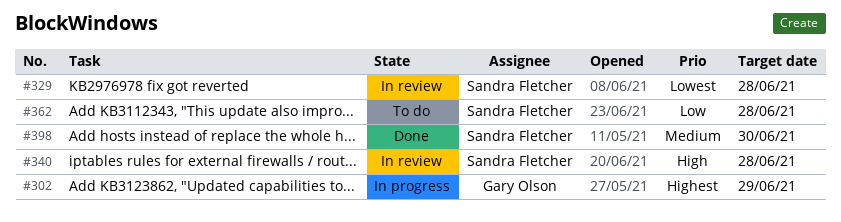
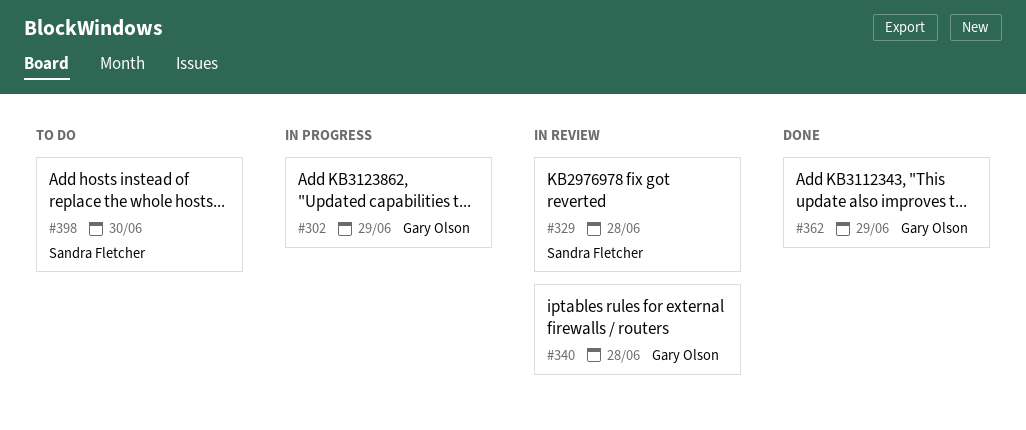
#340, owner: Sandra Fletcher -> Gary Olson
#362, status: To do -> Done
#362, owner: Sandra Fletcher -> Gary Olson
#362, due: Jun 28 -> Jun 29
#398, status: Done -> To do

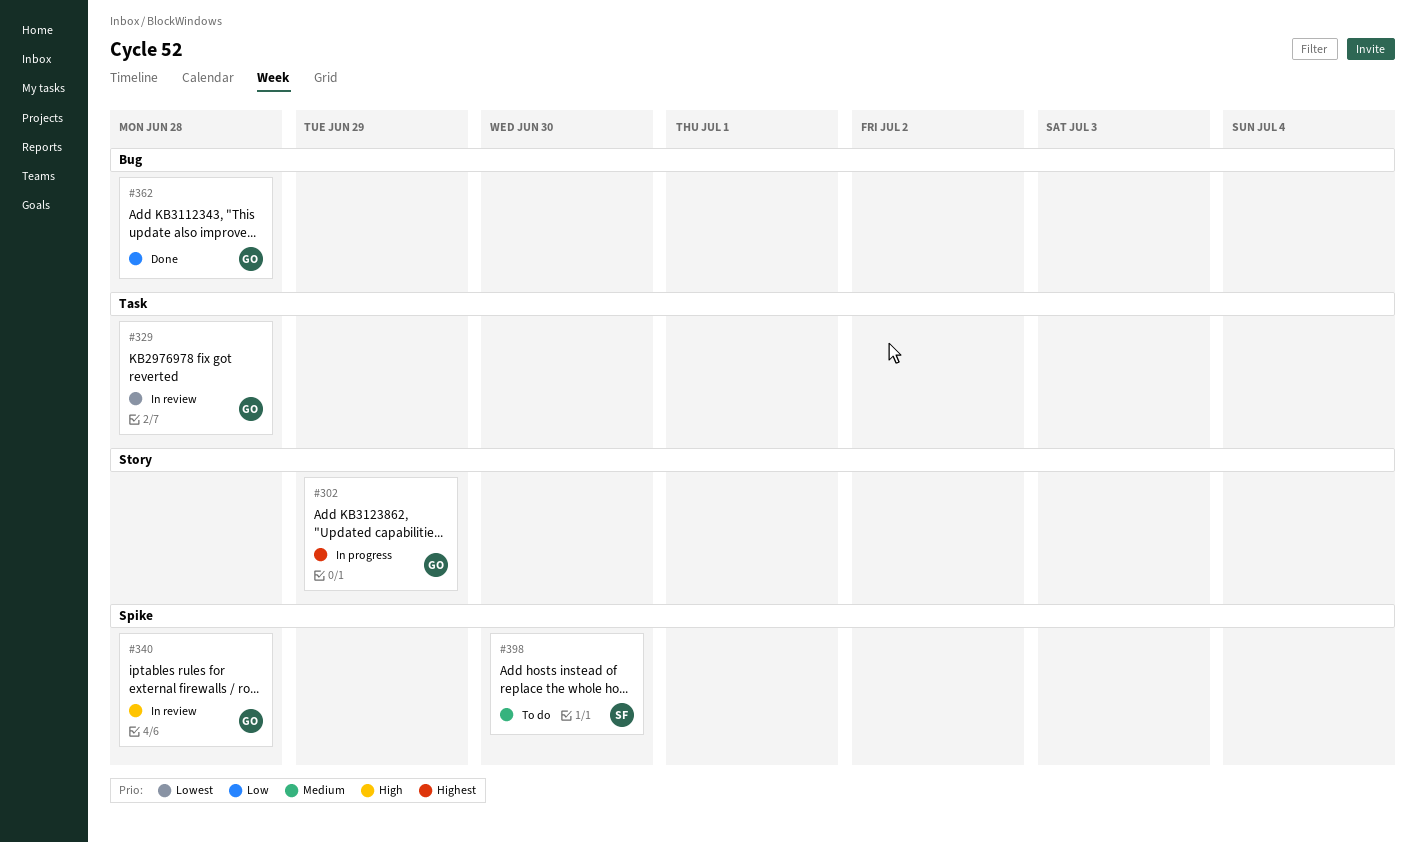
#329, owner: Sandra Fletcher -> Gary Olson
#362, due: Jun 29 -> Jun 28

